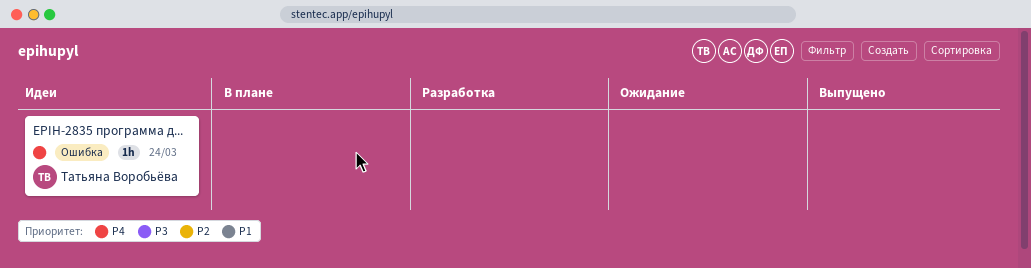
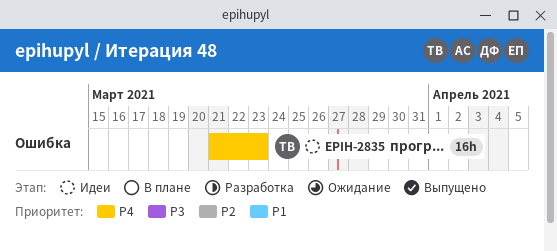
EPIH-2835, estimate: 1h -> 16h
EPIH-2835, due: Mar 24 -> Mar 23

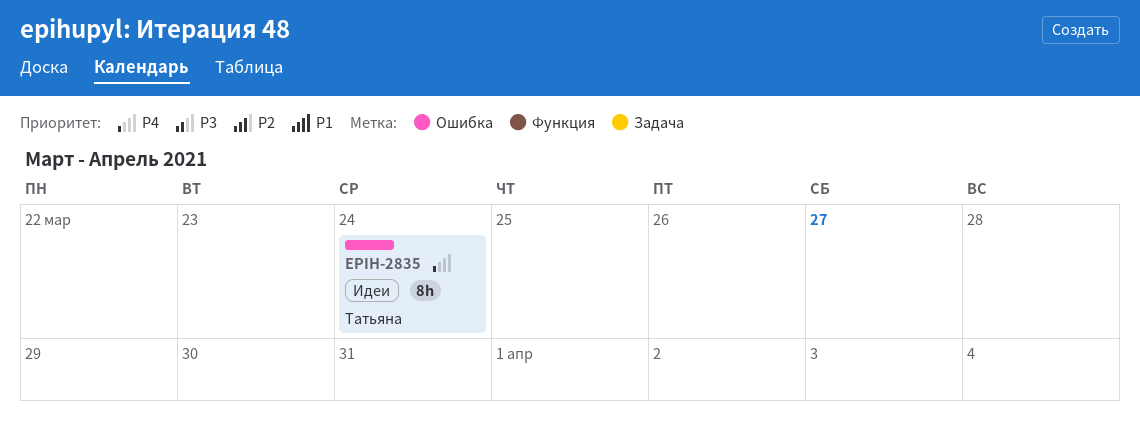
EPIH-2835, estimate: 16h -> 8h
EPIH-2835, due: Mar 23 -> Mar 24

